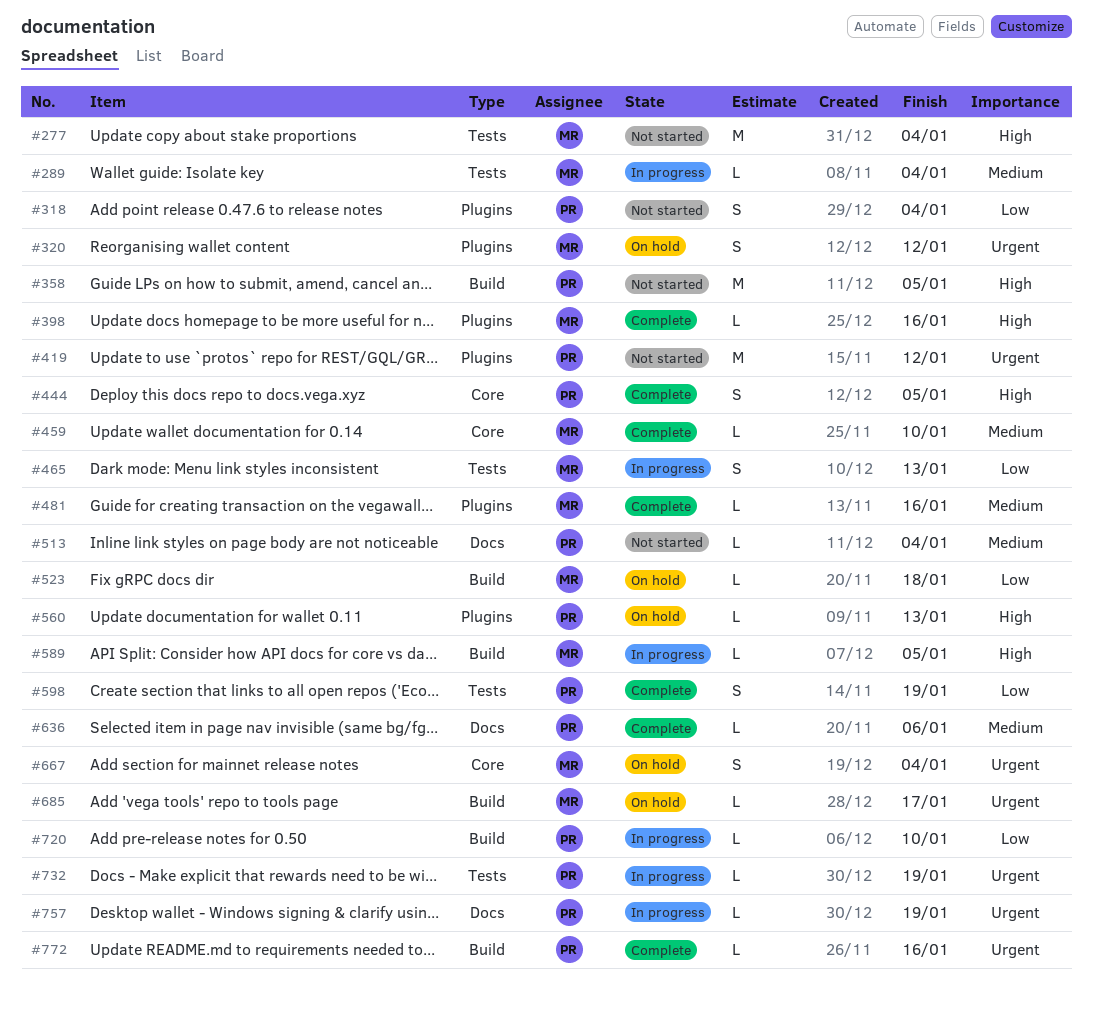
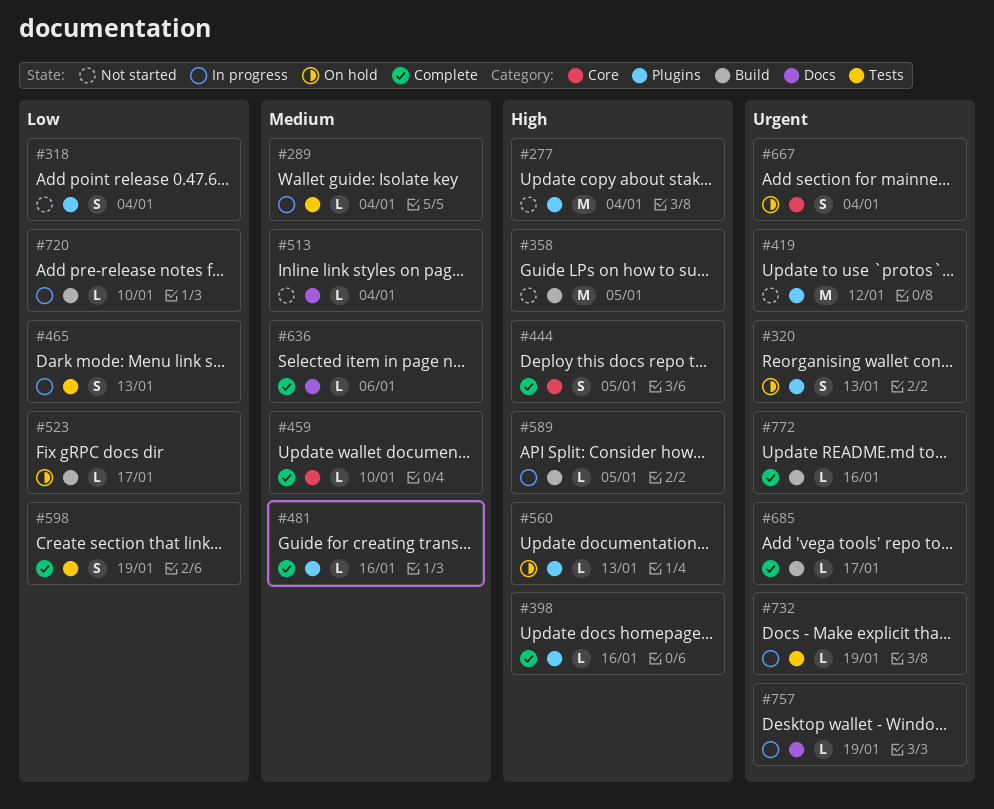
#277, label: Tests -> Plugins
#320, due: Jan 12 -> Jan 13
#523, due: Jan 18 -> Jan 17
#685, status: On hold -> Complete

